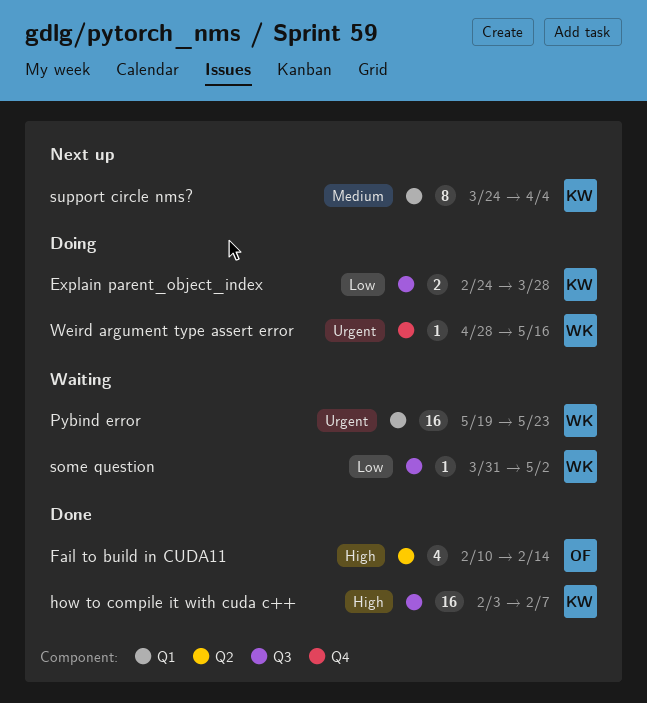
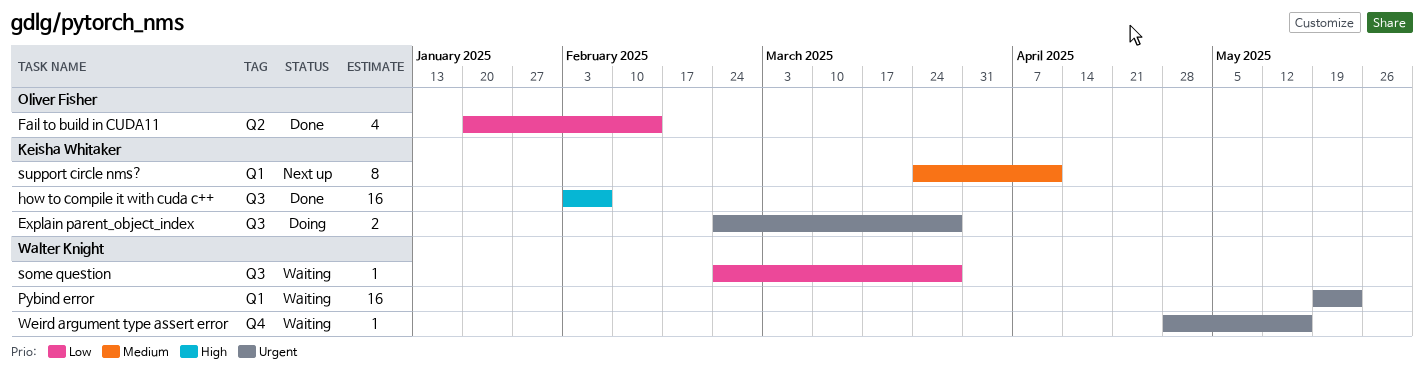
Explain parent_object_index, priority: Low -> Urgent
Fail to build in CUDA11, priority: High -> Low
Fail to build in CUDA11, start: Feb 10 -> Jan 20
some question, start: Mar 31 -> Feb 24
some question, due: May 2 -> Mar 28
support circle nms?, due: Apr 4 -> Apr 11
Weird argument type assert error, status: Doing -> Waiting

